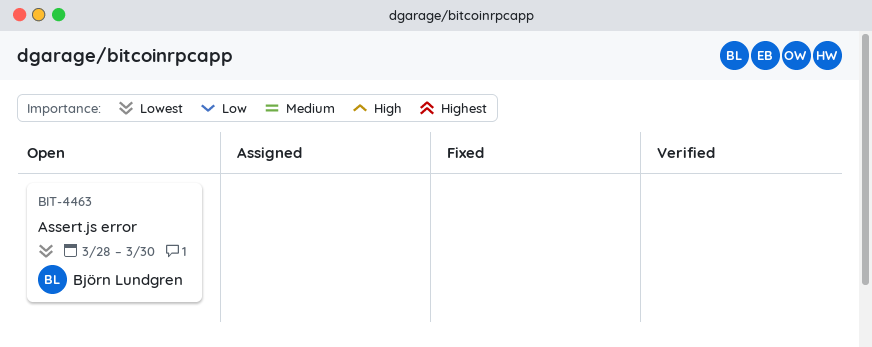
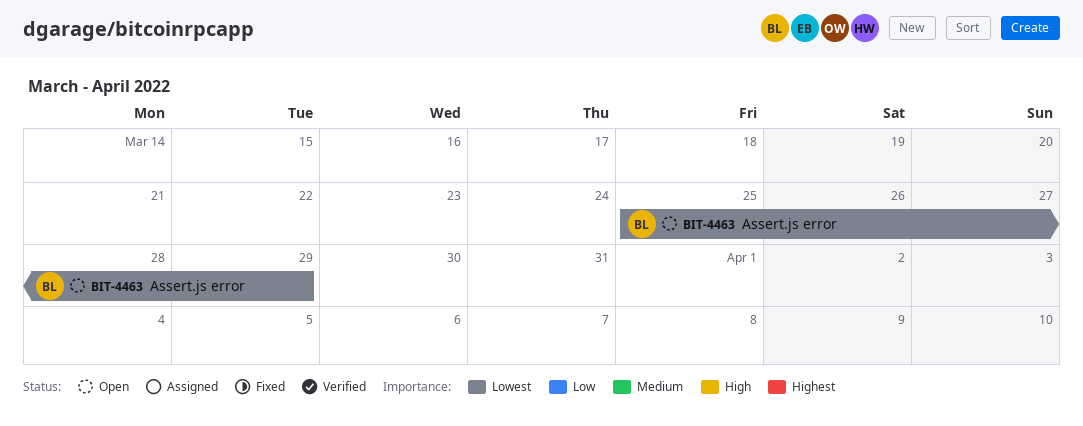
BIT-4463, start: Mar 28 -> Mar 25
BIT-4463, due: Mar 30 -> Mar 29

